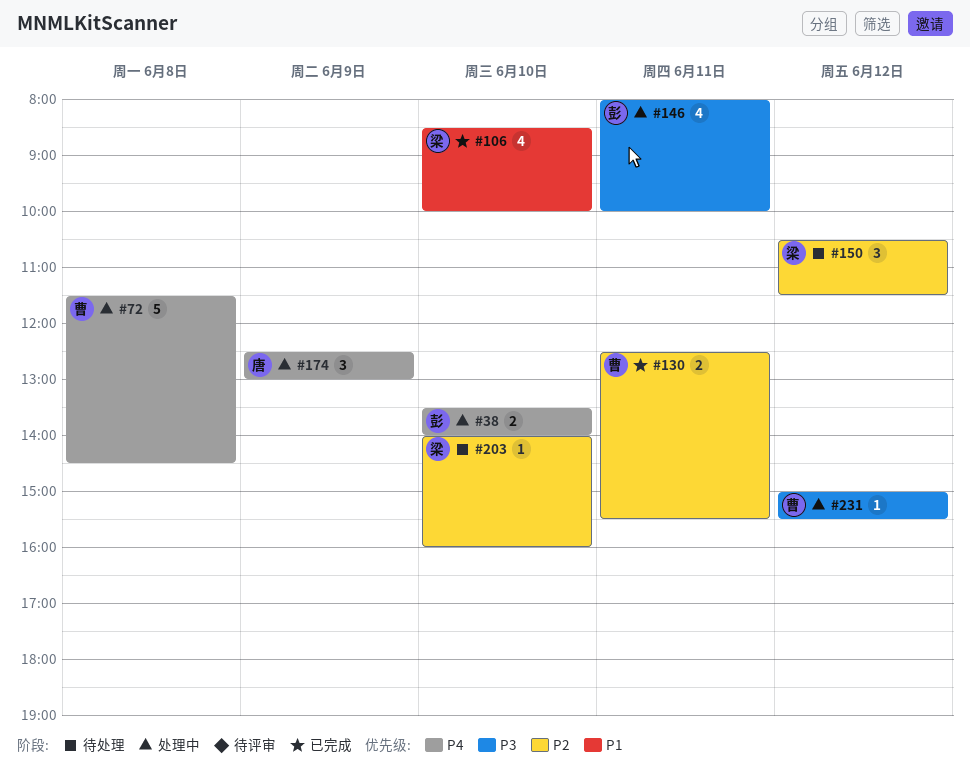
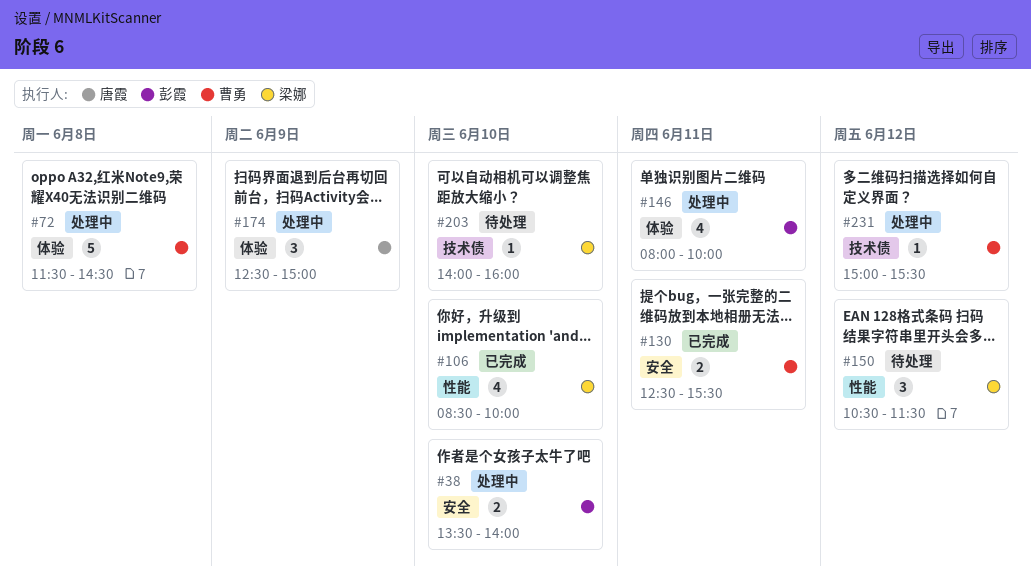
#174, ends: 13:00 -> 15:00

